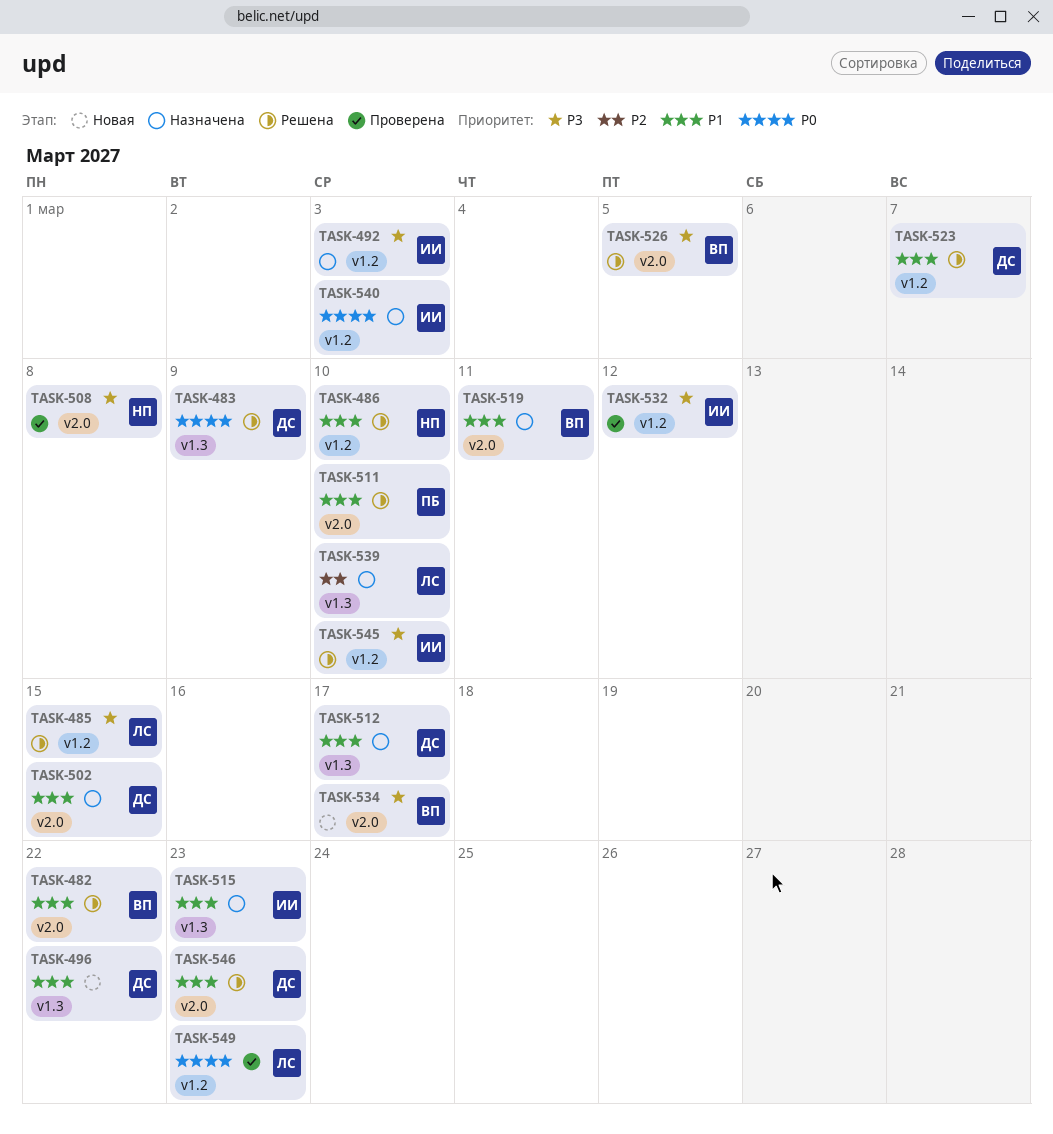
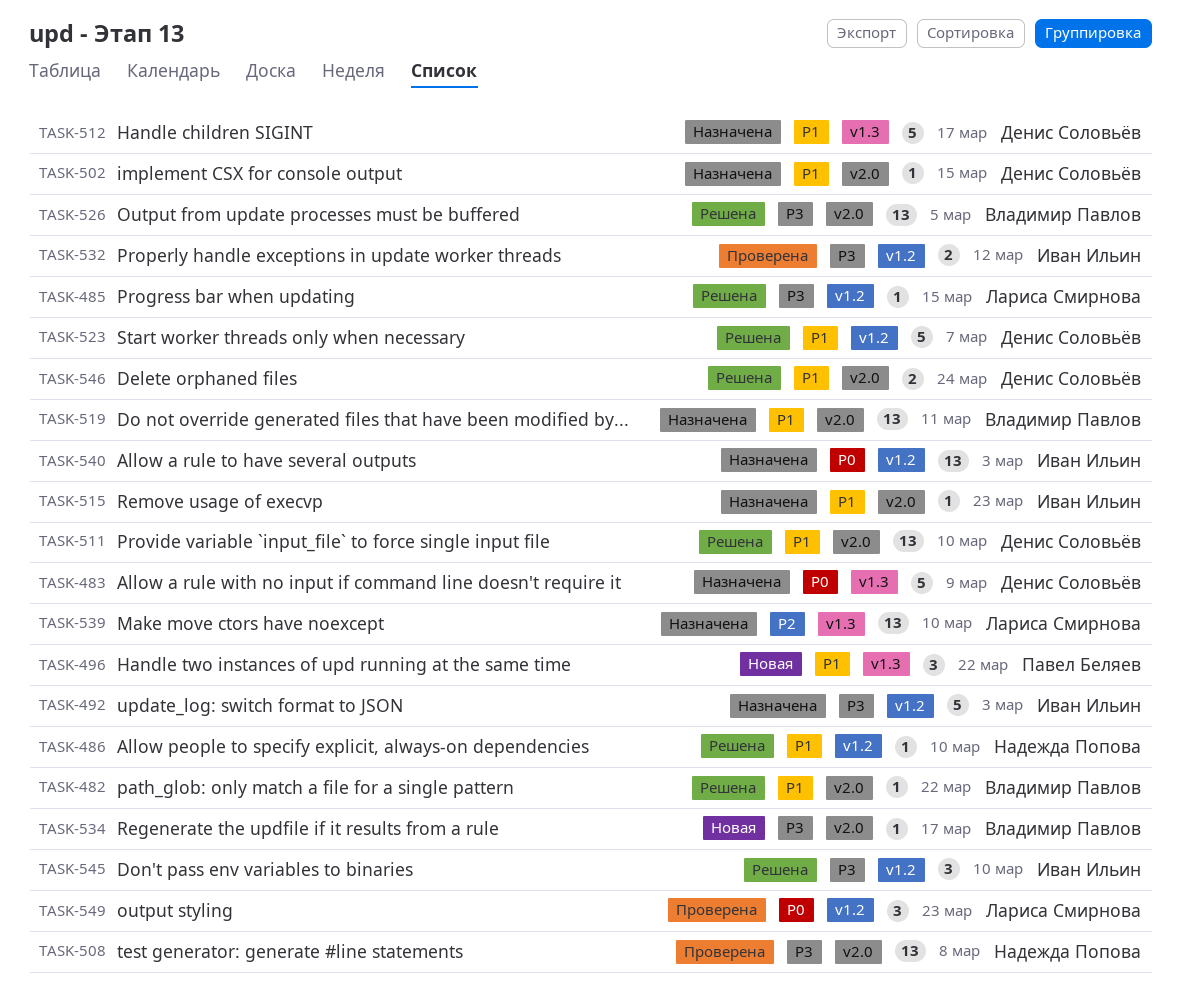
TASK-483, status: Решена -> Назначена
TASK-496, owner: Денис Соловьёв -> Павел Беляев
TASK-511, owner: Павел Беляев -> Денис Соловьёв
TASK-515, label: v1.3 -> v2.0
TASK-546, due: Mar 23 -> Mar 24

